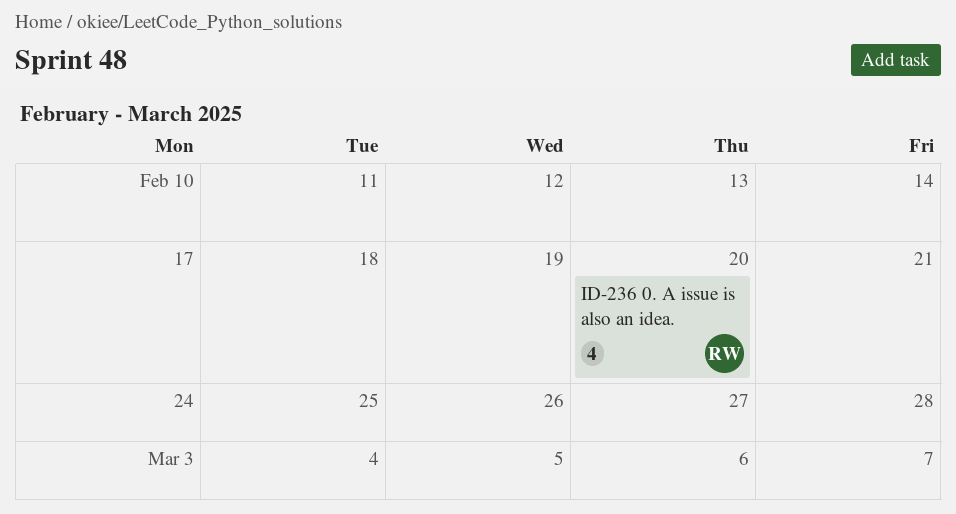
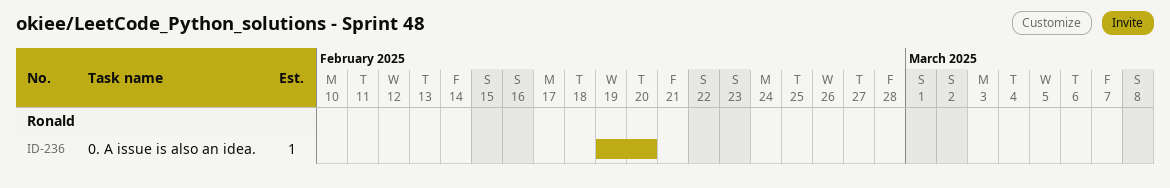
ID-236, estimate: 4 -> 1

